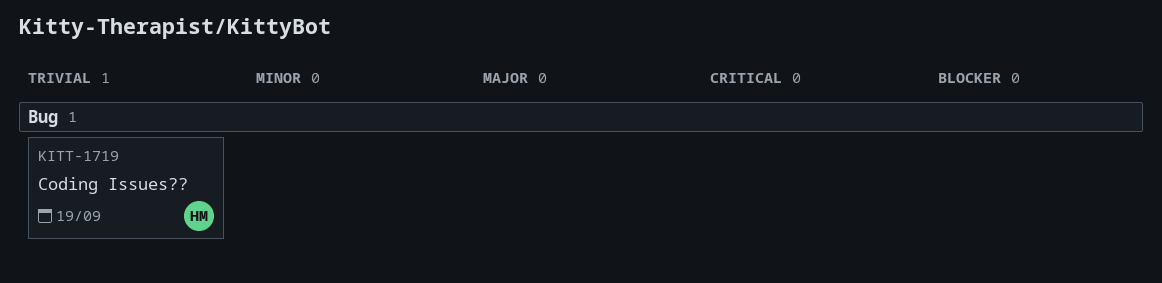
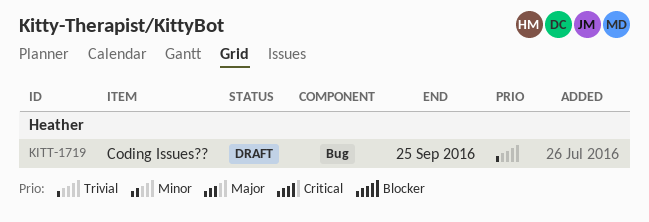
KITT-1719, due: Sep 19 -> Sep 25

